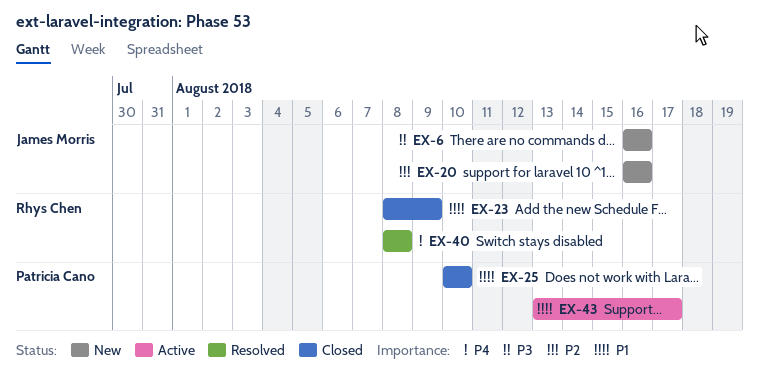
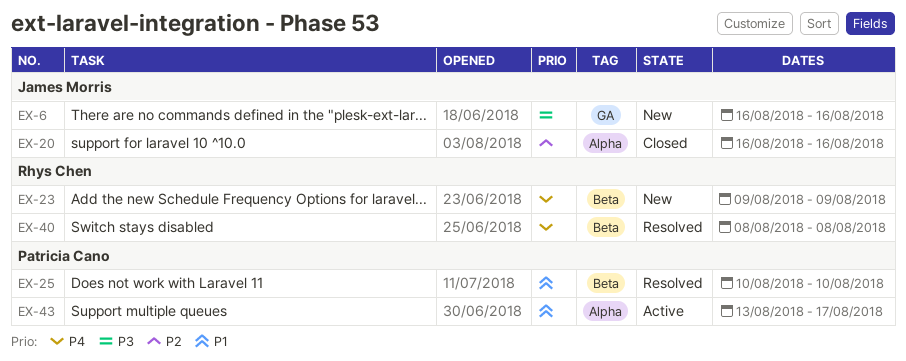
EX-20, status: New -> Closed
EX-23, status: Closed -> New
EX-23, priority: P1 -> P4
EX-23, start: Aug 8 -> Aug 9
EX-25, status: Closed -> Resolved

